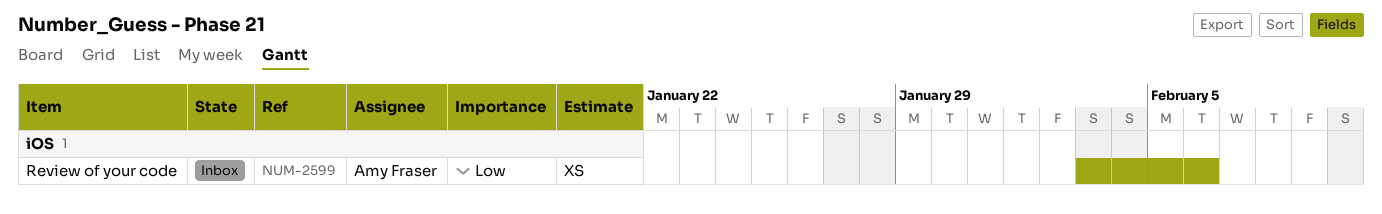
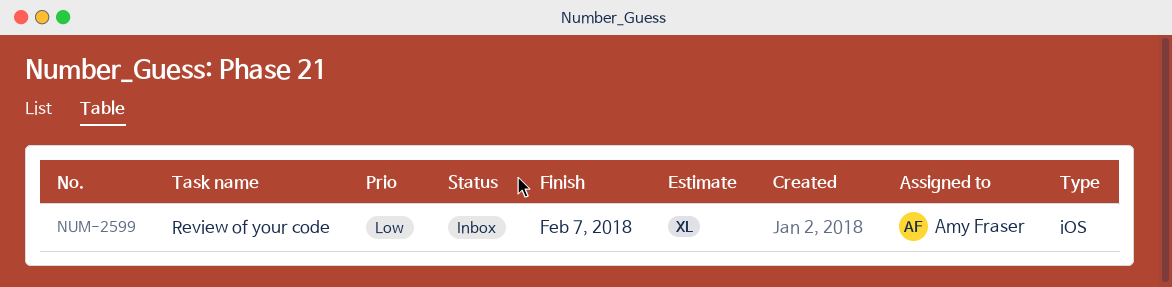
NUM-2599, estimate: XS -> XL
NUM-2599, due: Feb 6 -> Feb 7

